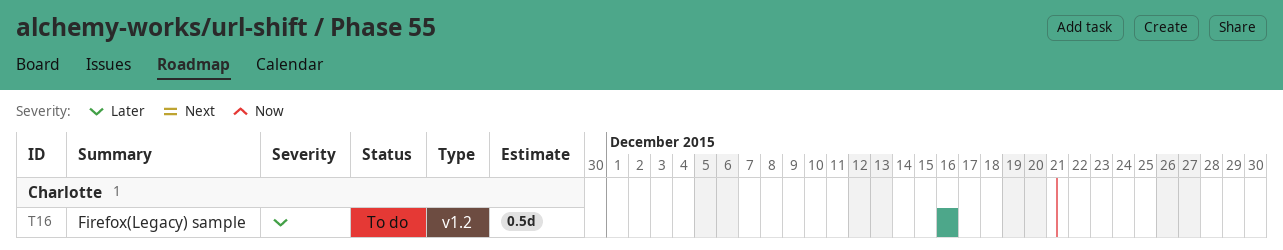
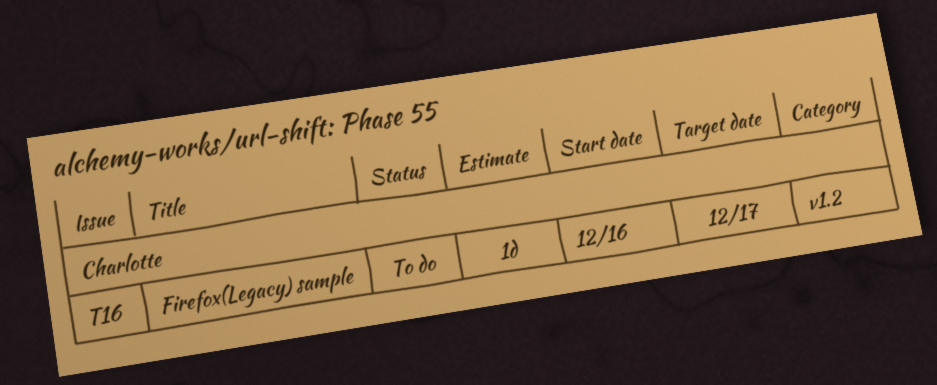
T16, estimate: 0.5d -> 1d
T16, due: Dec 16 -> Dec 17

